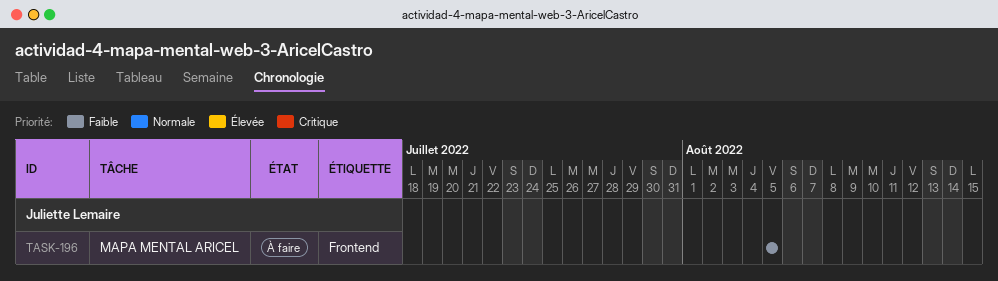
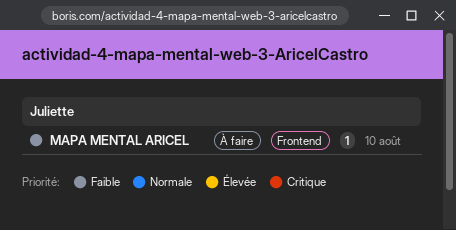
MAPA MENTAL ARICEL, due: Aug 5 -> Aug 10

